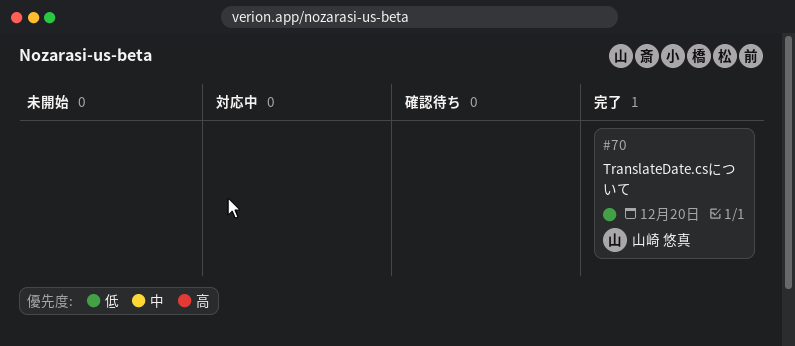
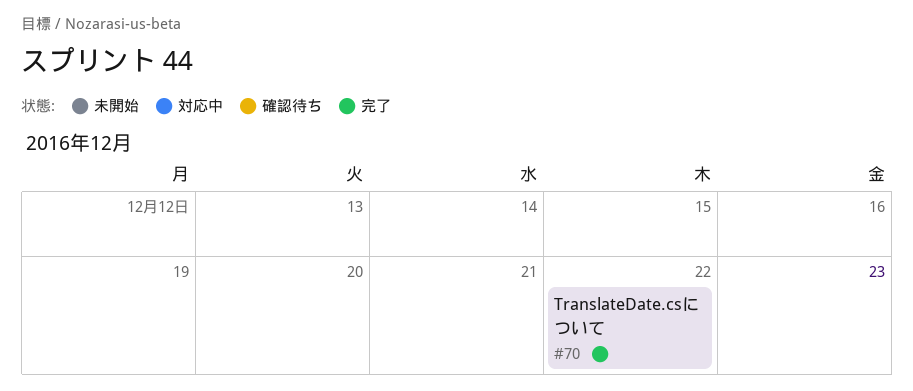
#70, due: Dec 20 -> Dec 22

